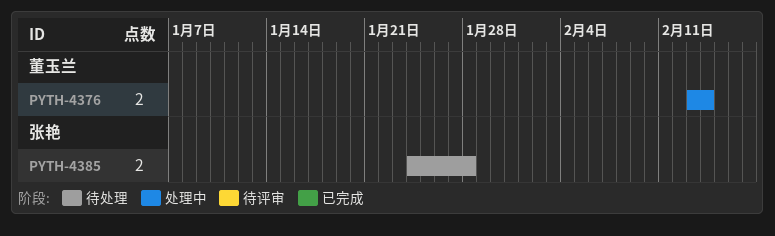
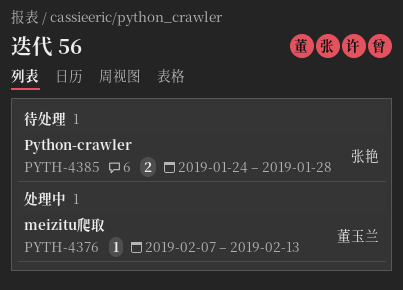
PYTH-4376, estimate: 2 -> 1
PYTH-4376, start: Feb 13 -> Feb 7
PYTH-4376, due: Feb 14 -> Feb 13

